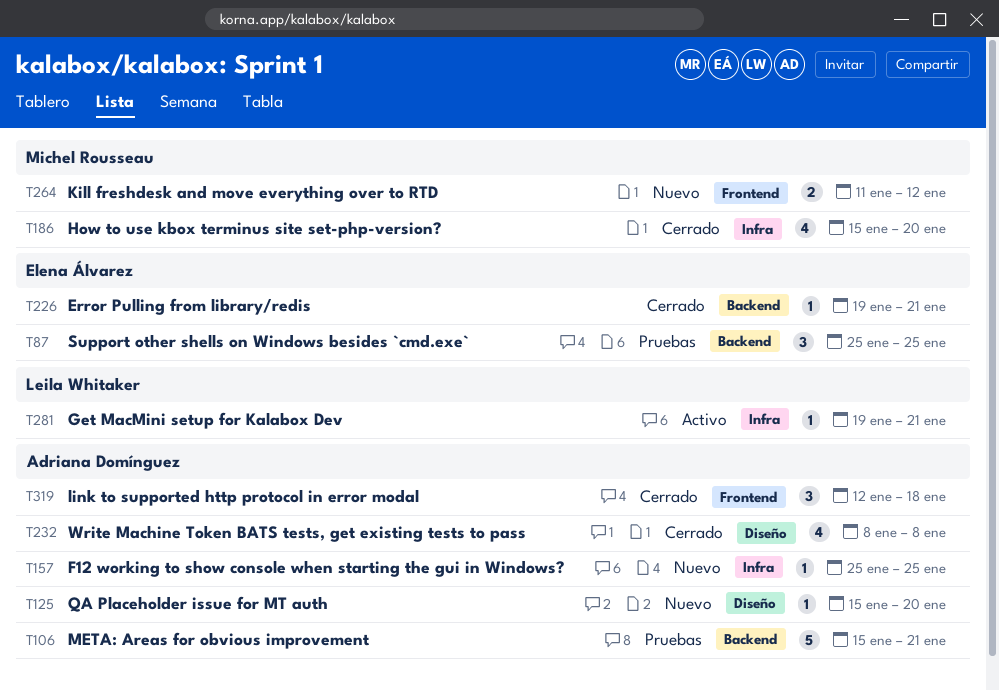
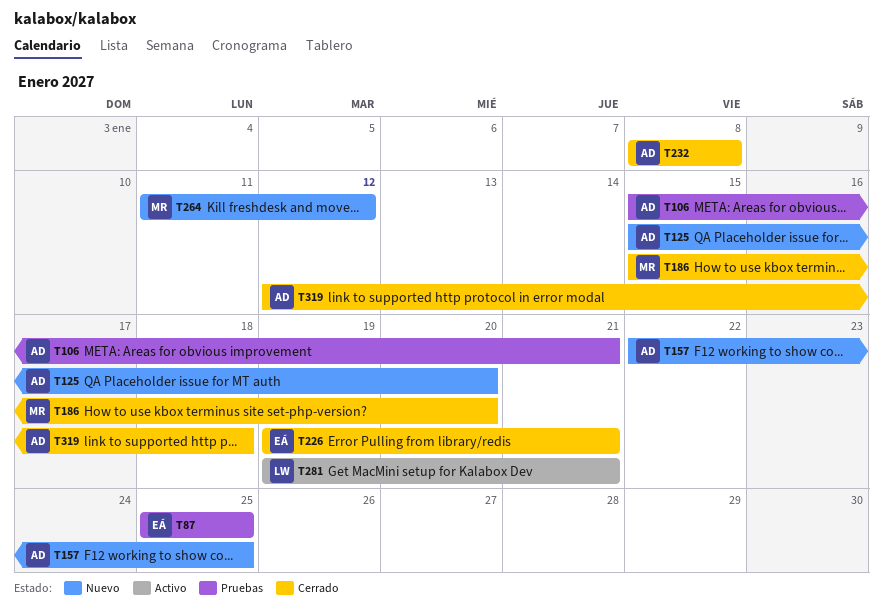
T157, start: Jan 25 -> Jan 22

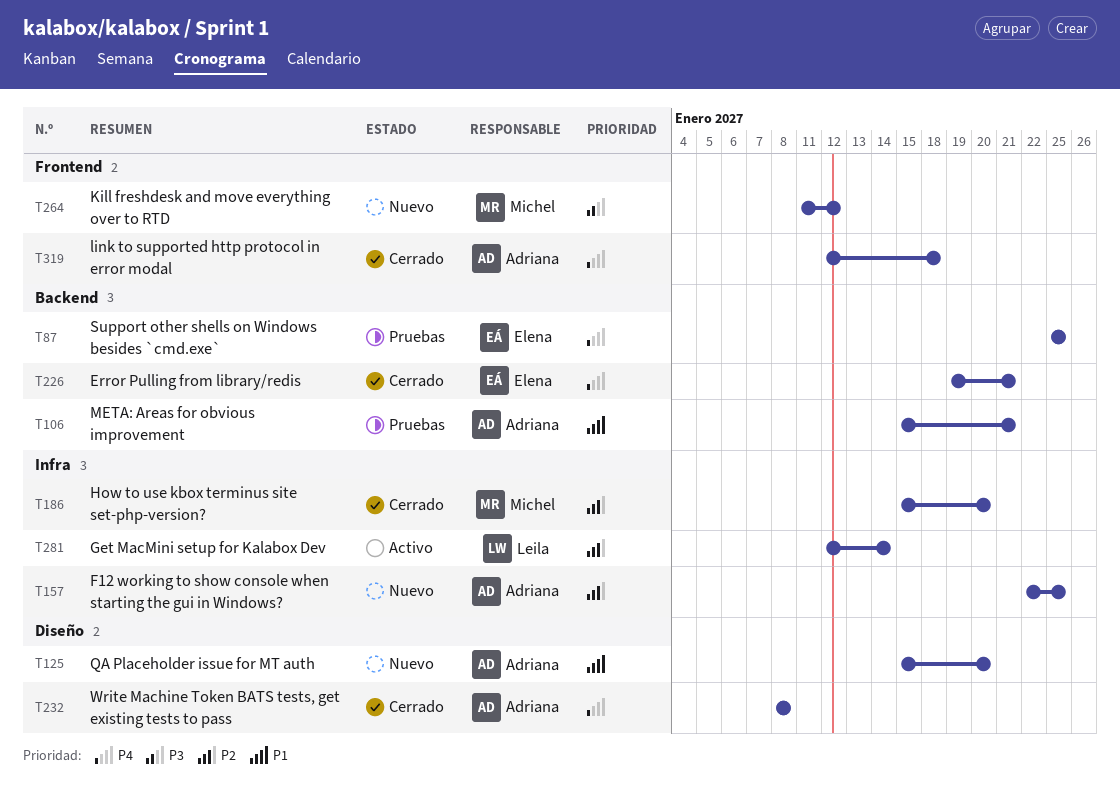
T281, start: Jan 19 -> Jan 12
T281, due: Jan 21 -> Jan 14

